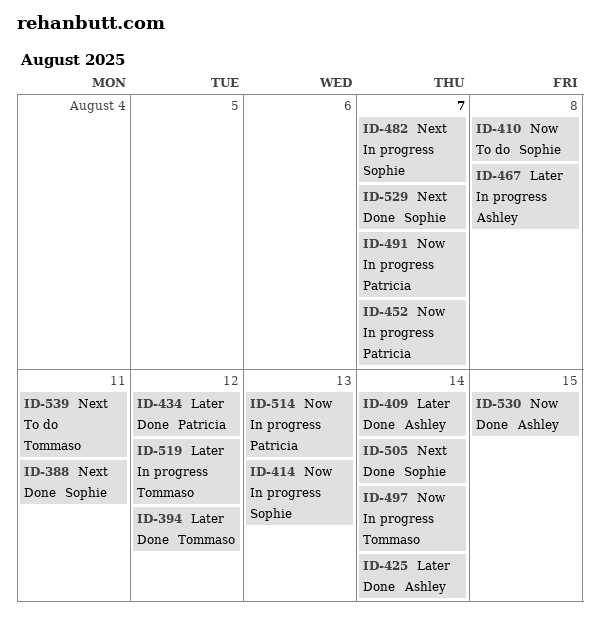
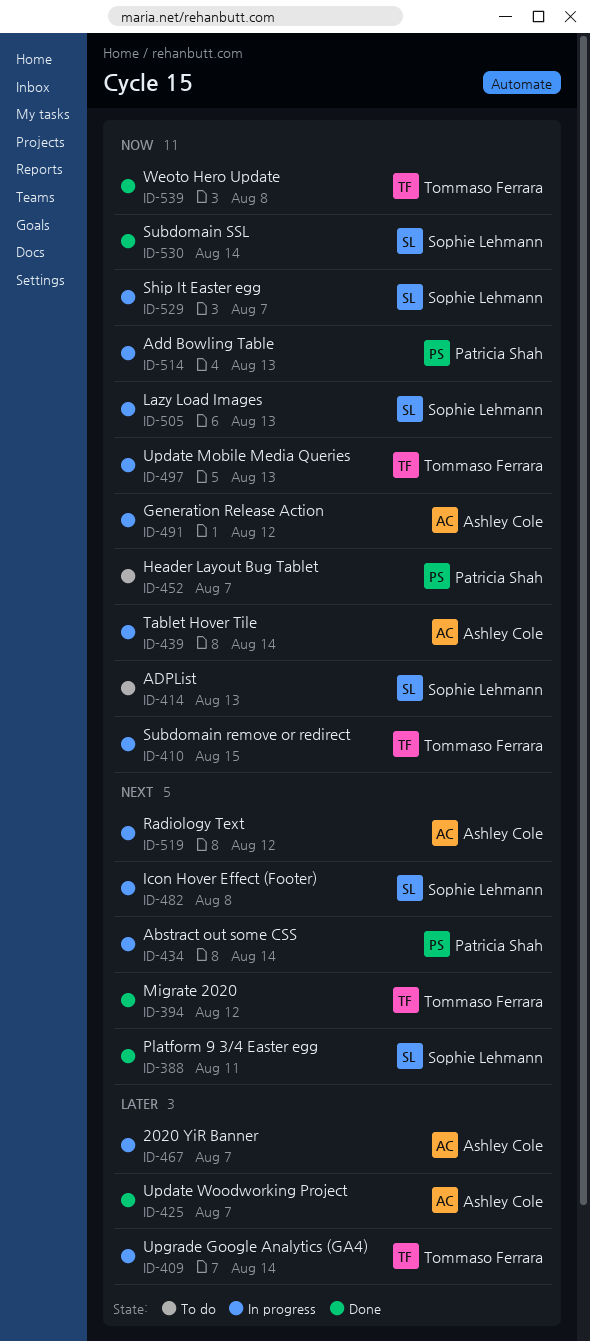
ID-394, priority: Later -> Next
ID-409, status: Done -> In progress
ID-409, owner: Ashley Cole -> Tommaso Ferrara
ID-410, status: To do -> In progress
ID-410, owner: Sophie Lehmann -> Tommaso Ferrara
ID-410, due: Aug 8 -> Aug 15
ID-414, status: In progress -> To do
ID-425, due: Aug 14 -> Aug 7
ID-434, status: Done -> In progress
ID-434, priority: Later -> Next
ID-434, due: Aug 12 -> Aug 14
ID-439: none -> present
ID-452, status: In progress -> To do
ID-467, due: Aug 8 -> Aug 7
ID-482, due: Aug 7 -> Aug 8
ID-491, owner: Patricia Shah -> Ashley Cole
ID-491, due: Aug 7 -> Aug 12
ID-497, due: Aug 14 -> Aug 13
ID-505, status: Done -> In progress
ID-505, priority: Next -> Now
ID-505, due: Aug 14 -> Aug 13
ID-519, owner: Tommaso Ferrara -> Ashley Cole
ID-519, priority: Later -> Next
ID-529, status: Done -> In progress
ID-529, priority: Next -> Now
ID-530, owner: Ashley Cole -> Sophie Lehmann
ID-530, due: Aug 15 -> Aug 14
ID-539, status: To do -> Done
ID-539, priority: Next -> Now
ID-539, due: Aug 11 -> Aug 8

